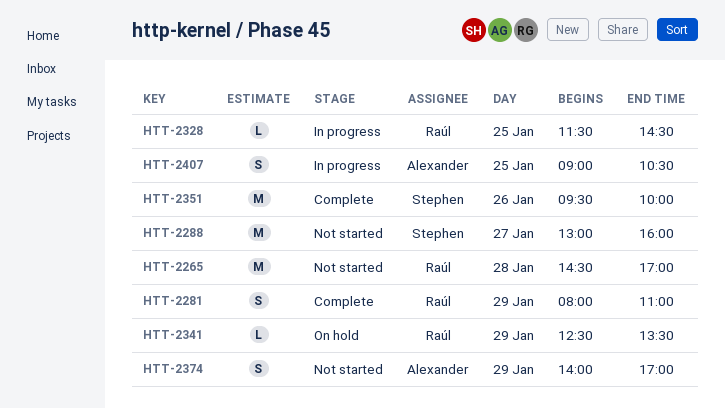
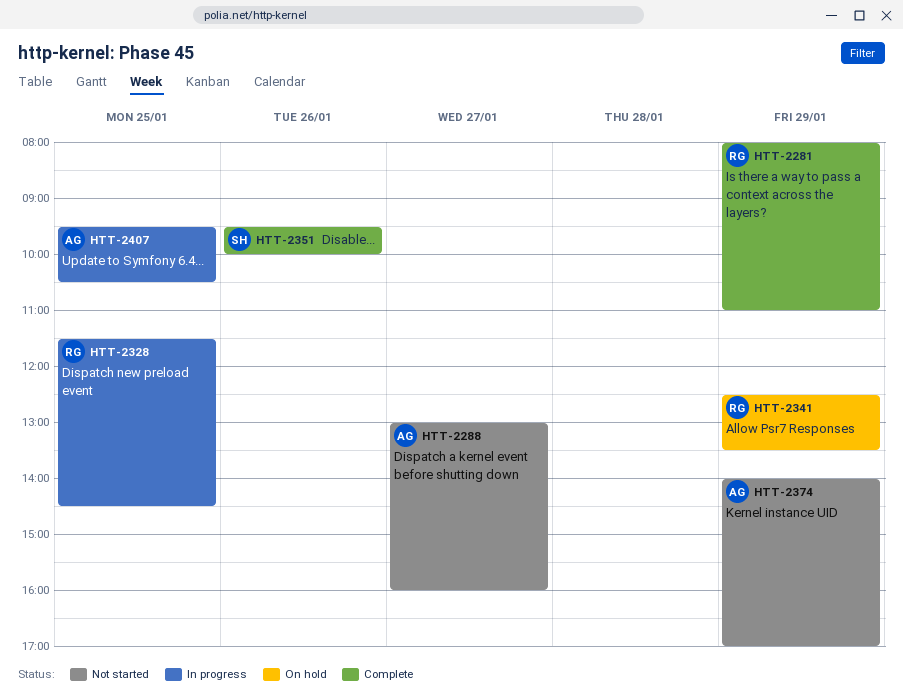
HTT-2265: present -> none
HTT-2288, owner: Stephen -> Alexander
HTT-2407, begins: 09:00 -> 09:30

